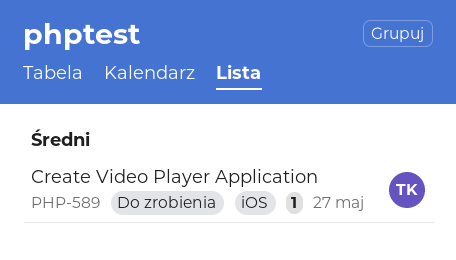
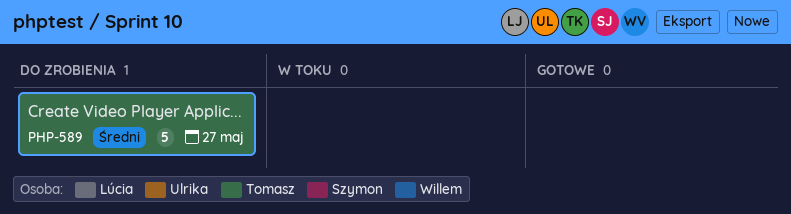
PHP-589, estimate: 1 -> 5

